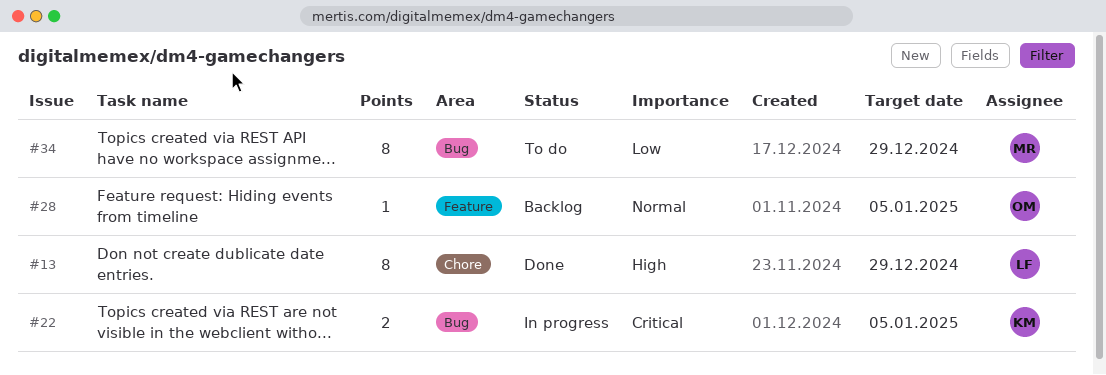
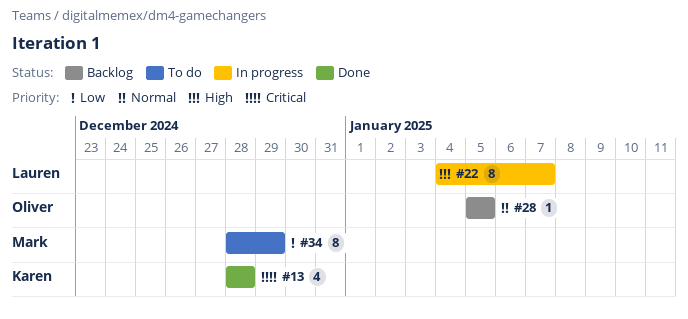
#13, owner: Lauren -> Karen
#13, priority: High -> Critical
#13, estimate: 8 -> 4
#13, due: Dec 29 -> Dec 28
#22, owner: Karen -> Lauren
#22, priority: Critical -> High
#22, estimate: 2 -> 8
#22, due: Jan 5 -> Jan 7

